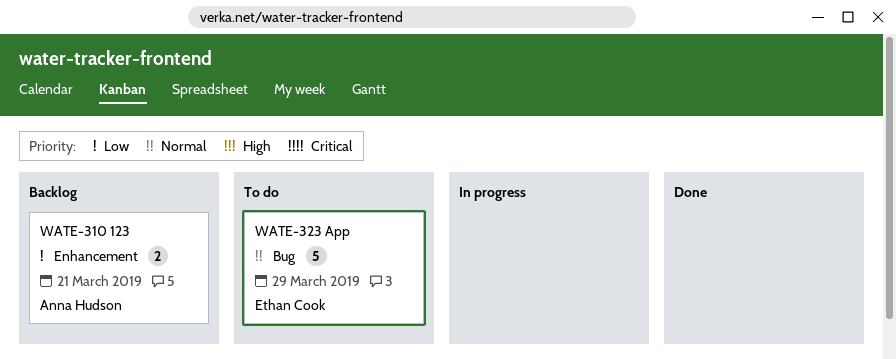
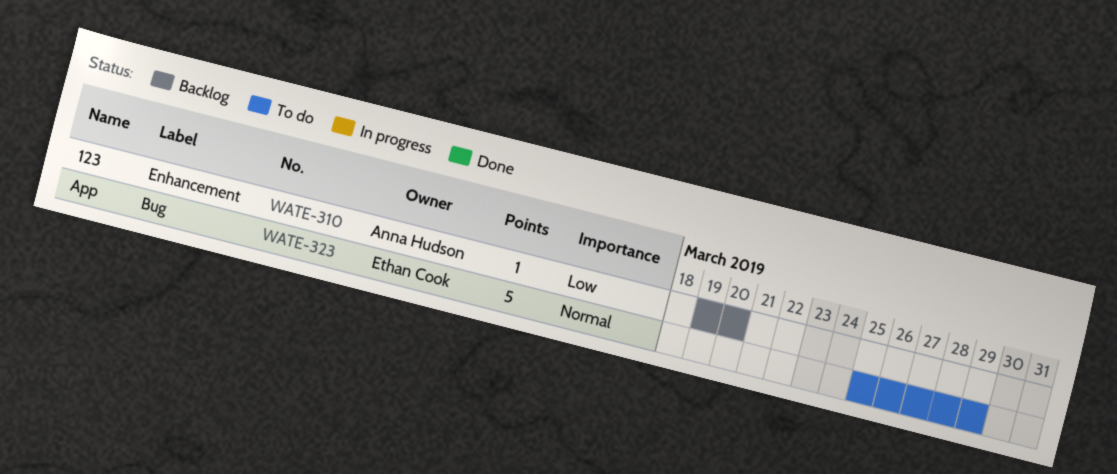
WATE-310, estimate: 2 -> 1
WATE-310, due: Mar 21 -> Mar 20

